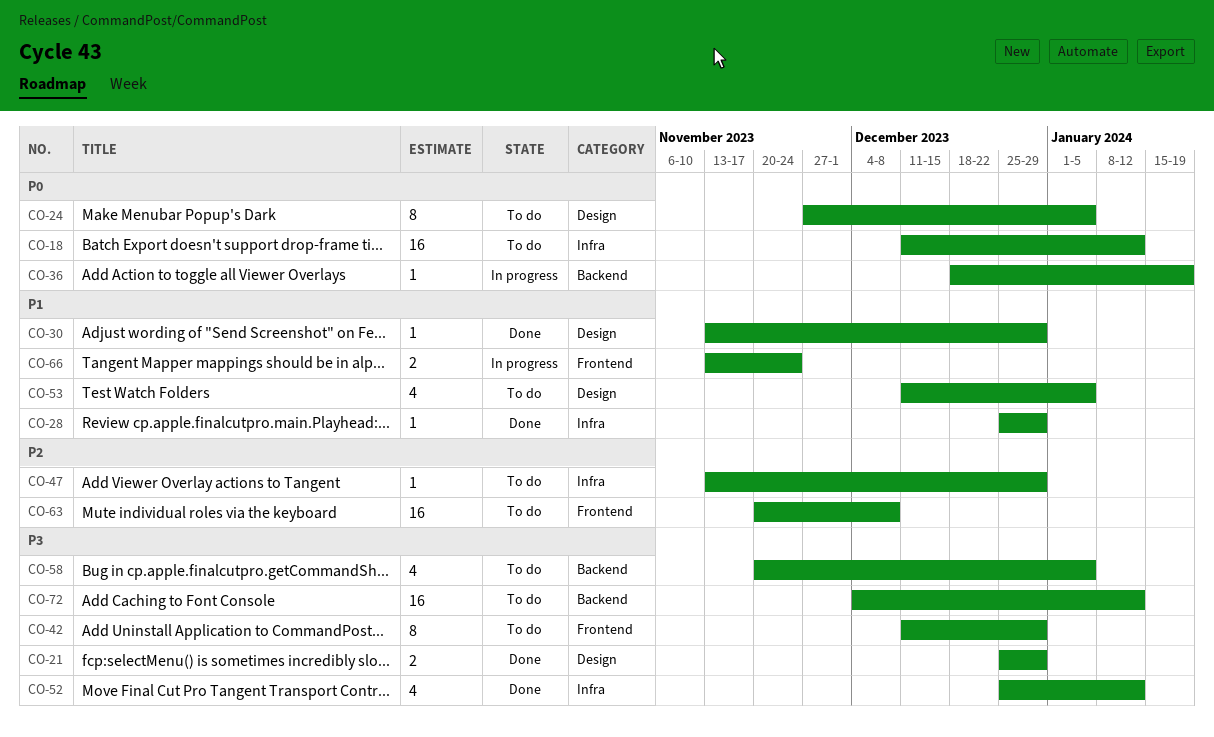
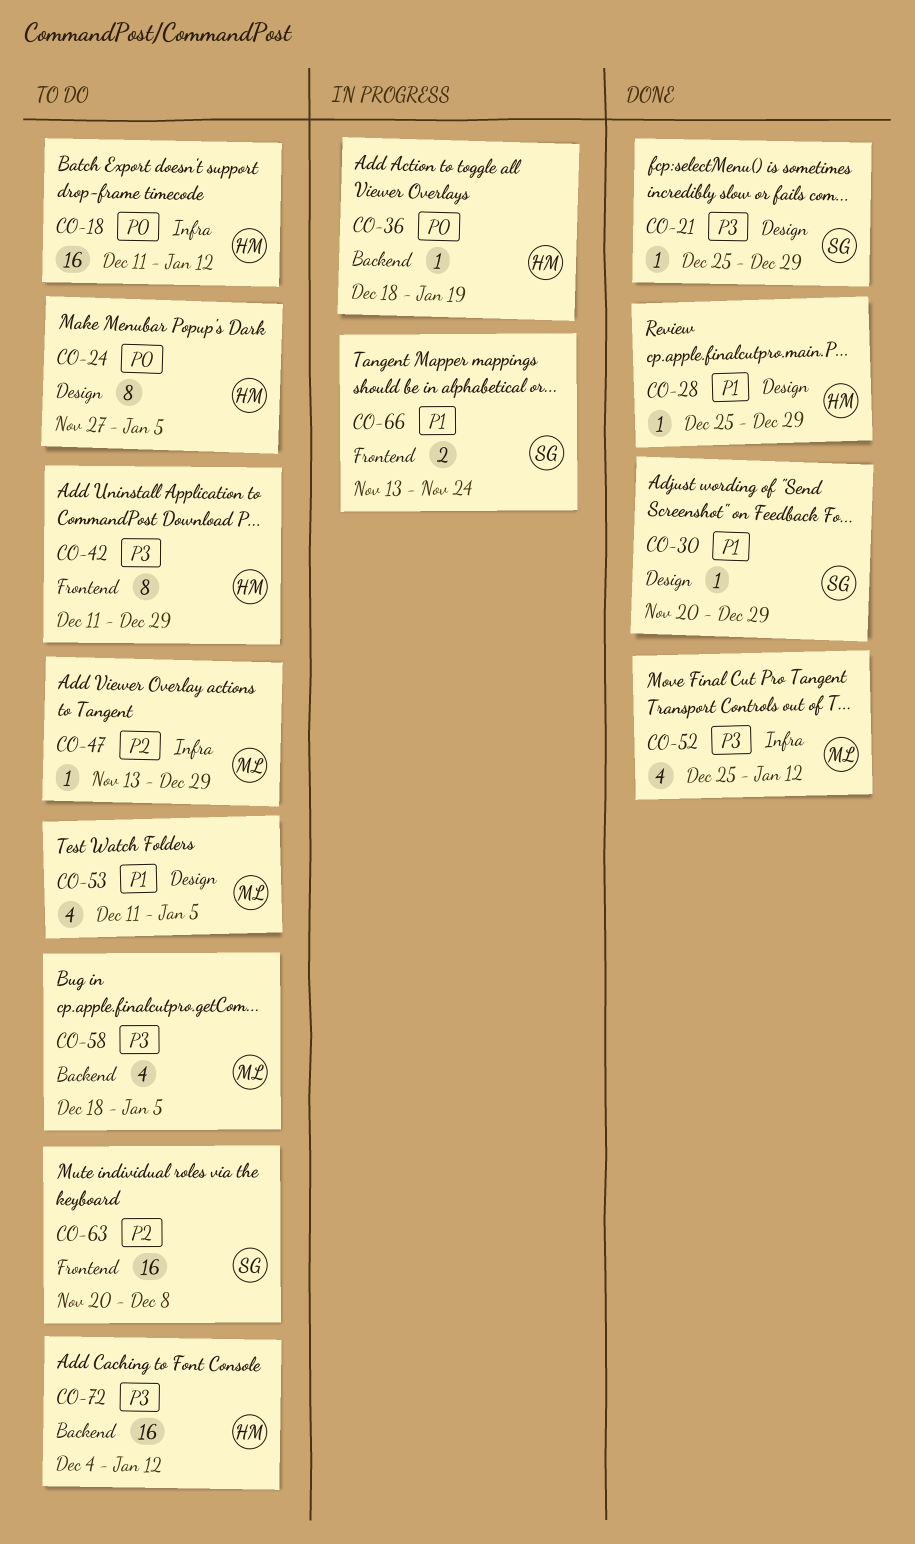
CO-21, estimate: 2 -> 1
CO-28, label: Infra -> Design
CO-30, start: Nov 13 -> Nov 20
CO-58, start: Nov 20 -> Dec 18

